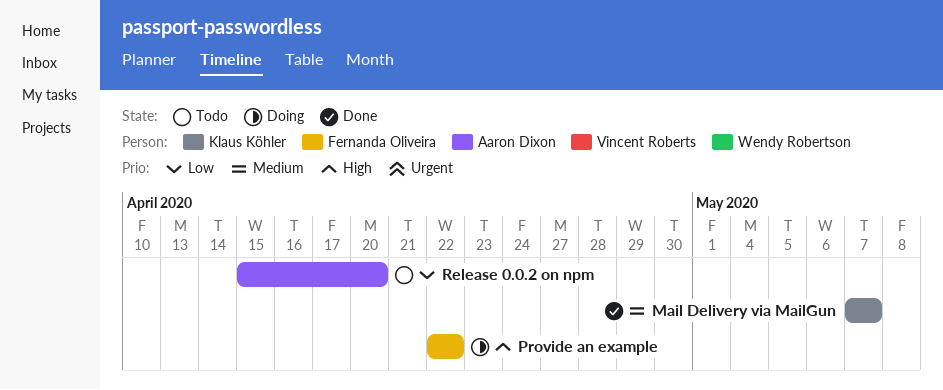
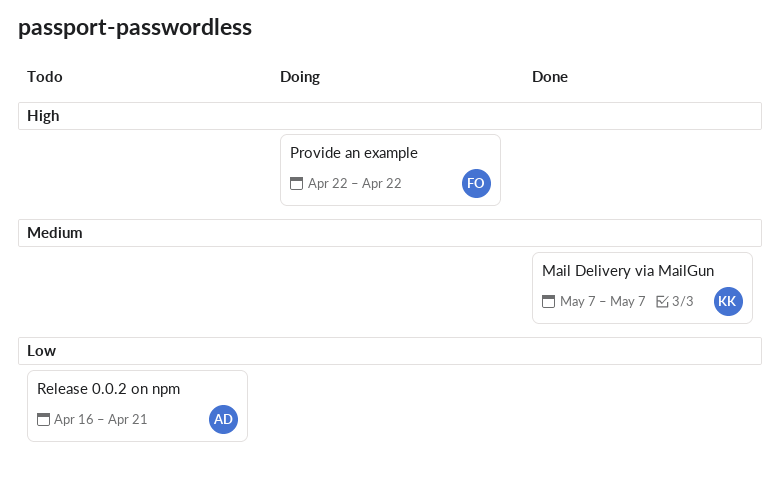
Release 0.0.2 on npm, start: Apr 15 -> Apr 16
Release 0.0.2 on npm, due: Apr 20 -> Apr 21

